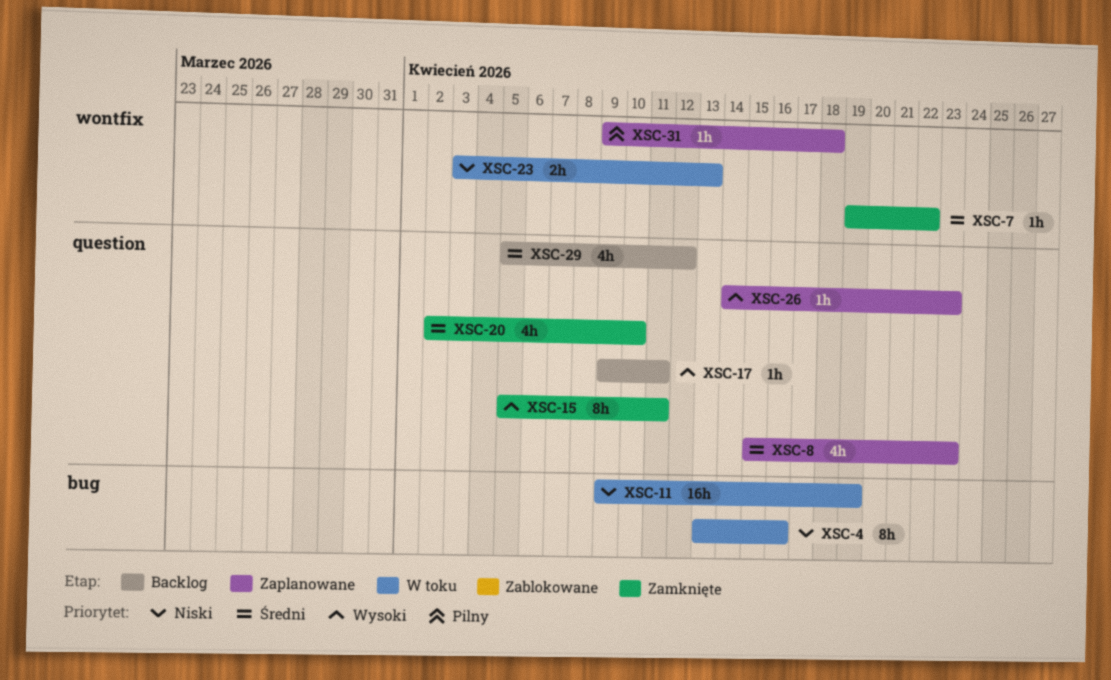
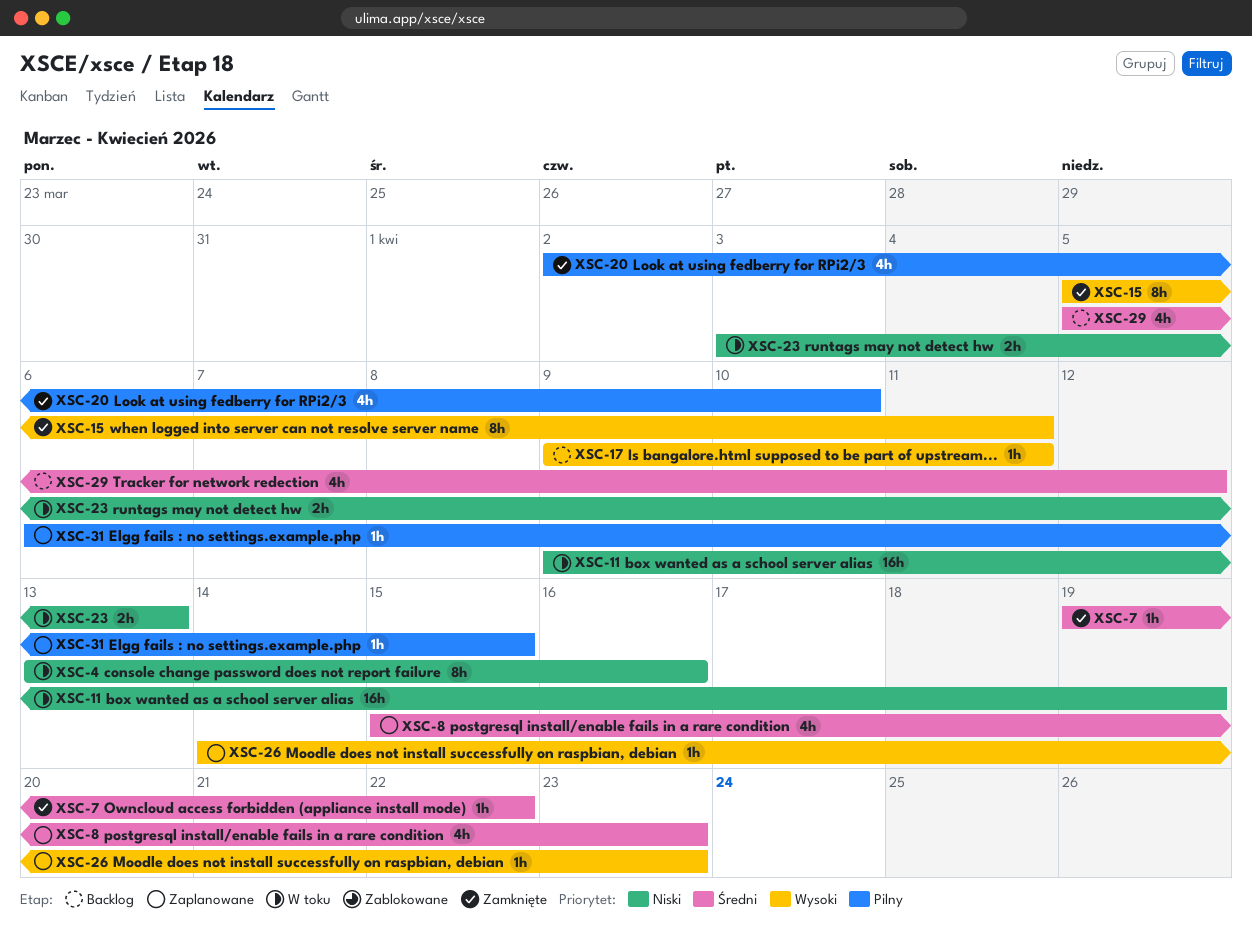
XSC-20, priority: Średni -> Pilny
XSC-31, start: Apr 9 -> Apr 6
XSC-31, due: Apr 18 -> Apr 15

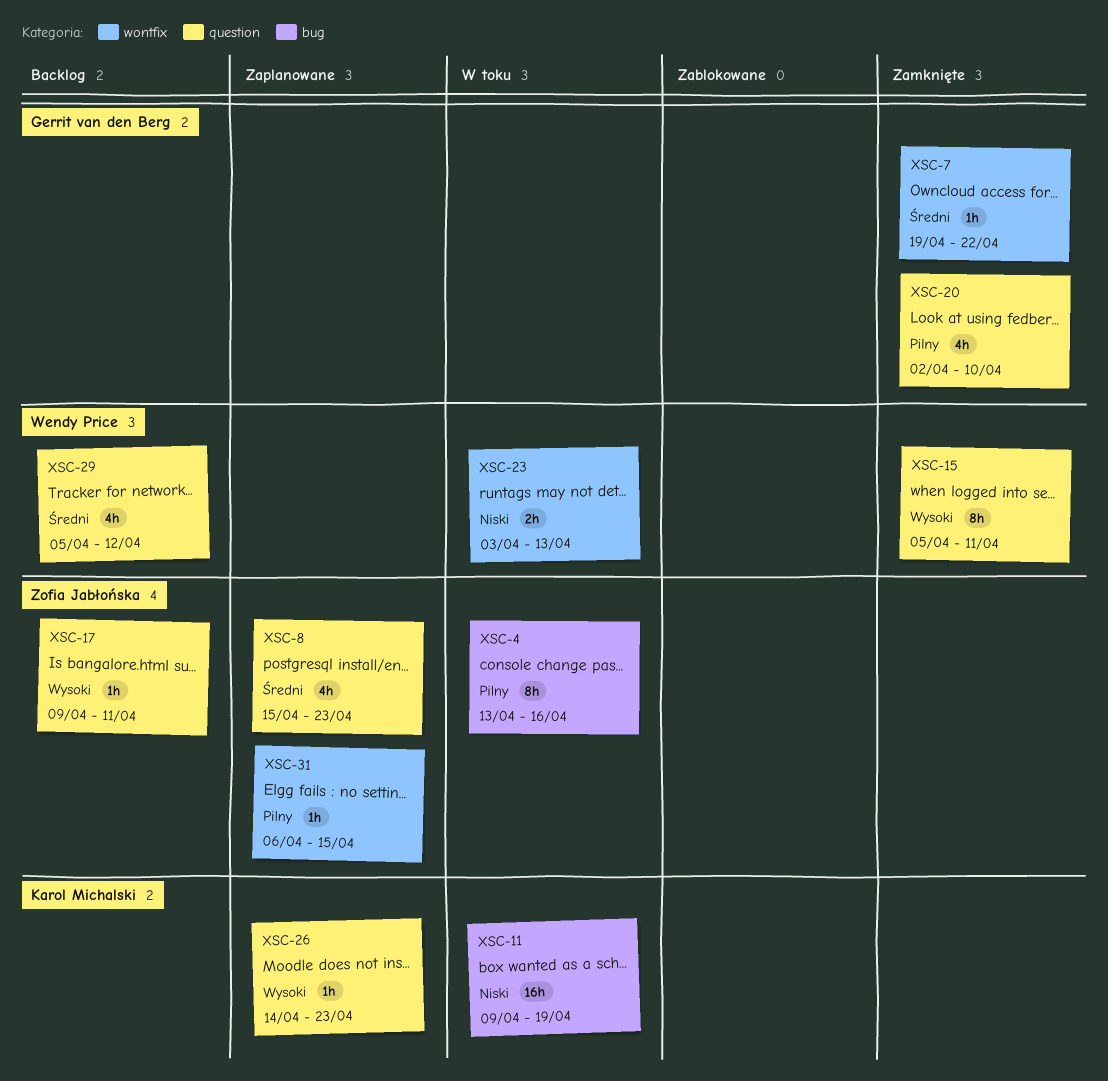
XSC-4, priority: Niski -> Pilny

